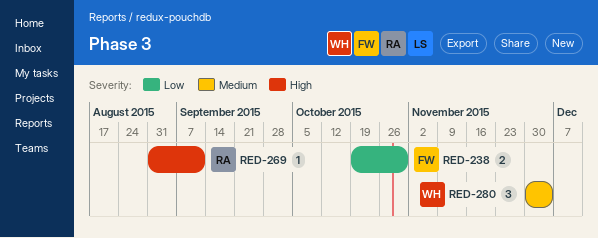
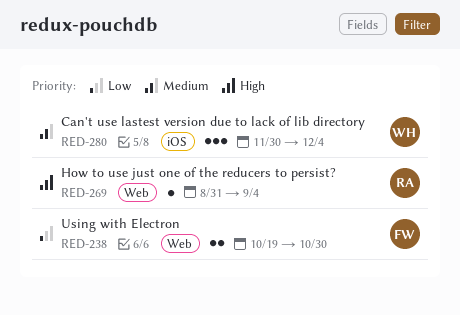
RED-269, due: Sep 11 -> Sep 4

